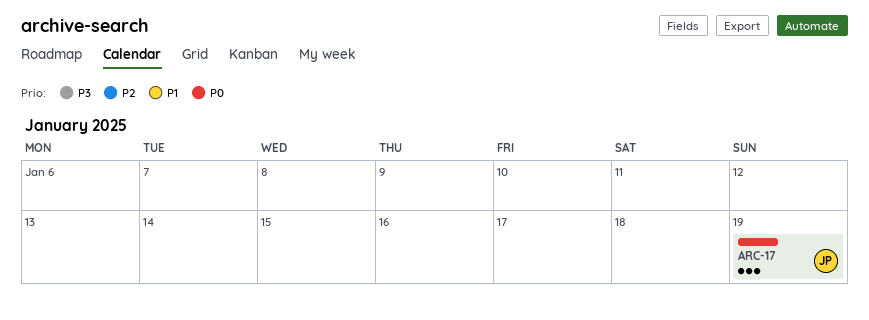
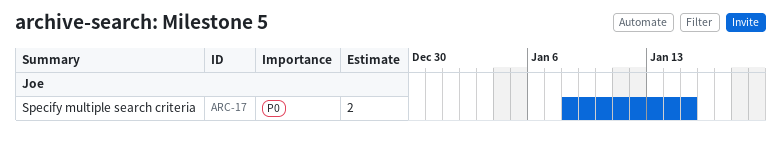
ARC-17, estimate: 3 -> 2
ARC-17, due: Jan 19 -> Jan 15

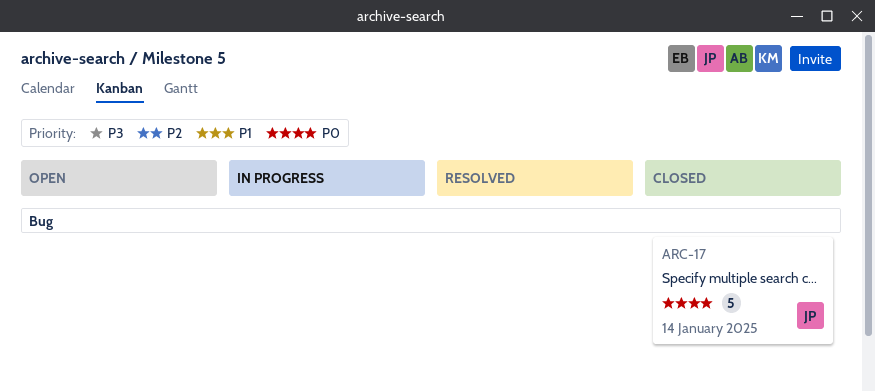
ARC-17, estimate: 2 -> 5
ARC-17, due: Jan 15 -> Jan 14

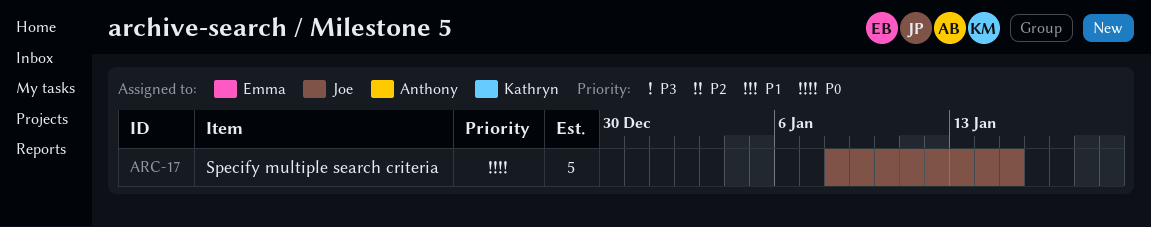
ARC-17, due: Jan 14 -> Jan 15

